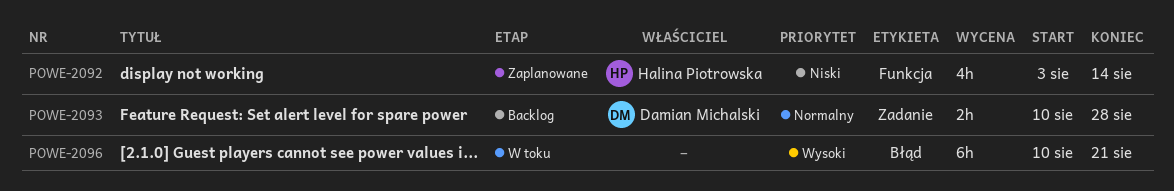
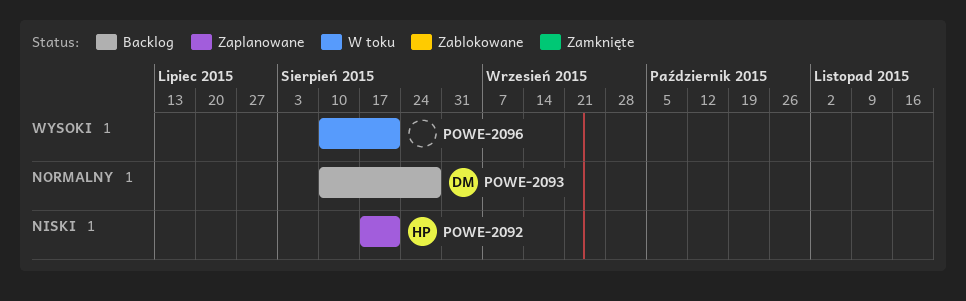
POWE-2092, start: Aug 3 -> Aug 17
POWE-2092, due: Aug 14 -> Aug 21

